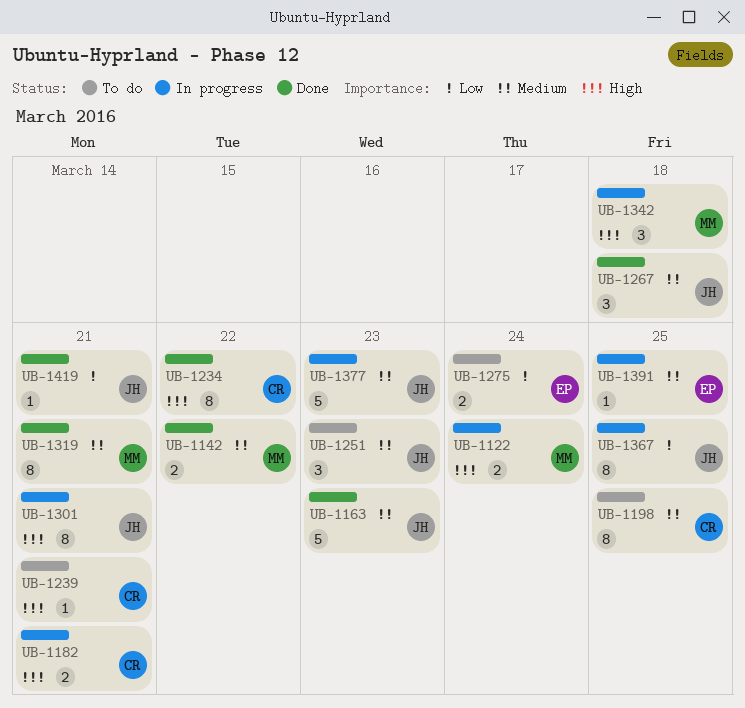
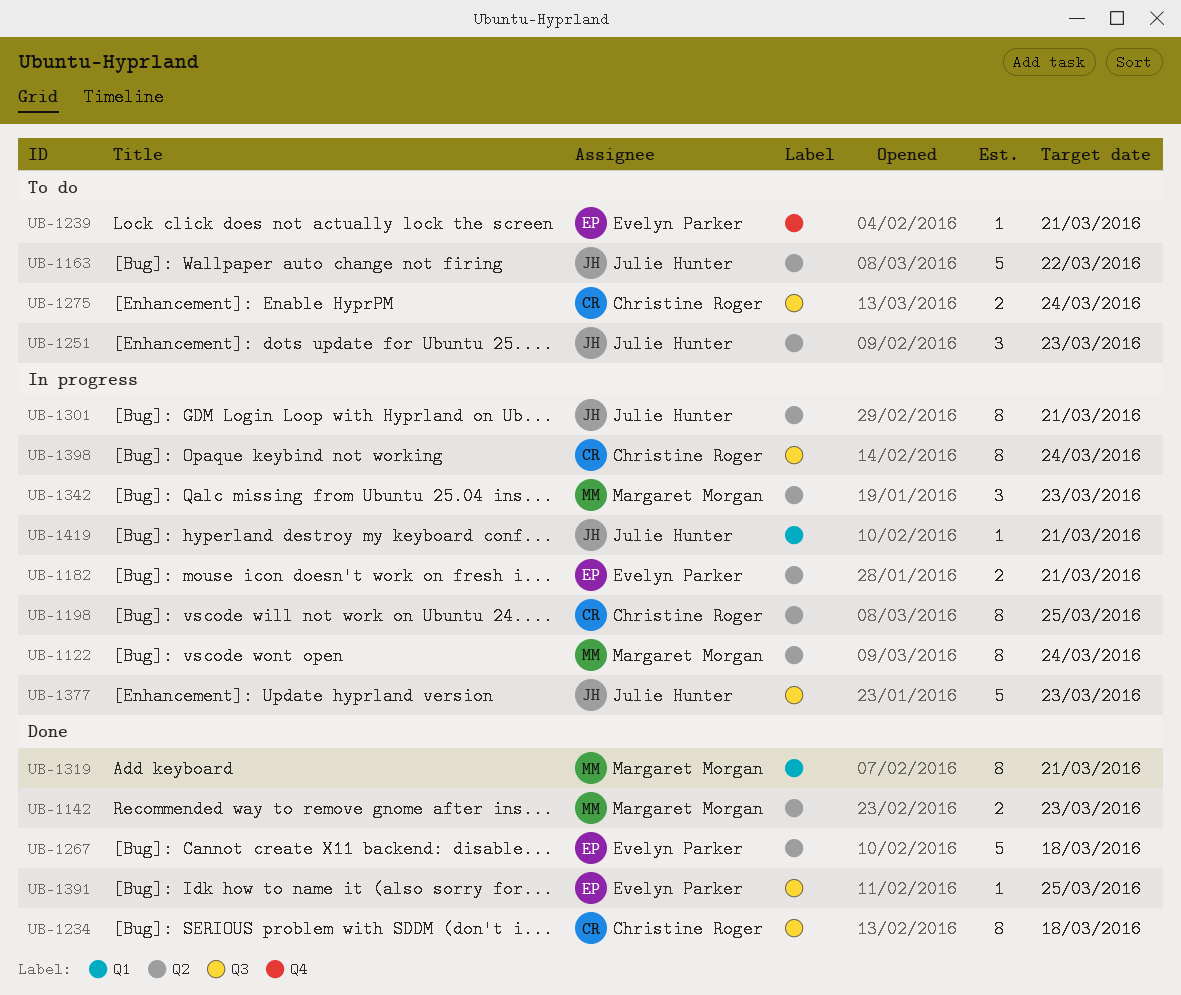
UB-1122, estimate: 2 -> 8
UB-1142, due: Mar 22 -> Mar 23
UB-1163, status: Done -> To do
UB-1163, due: Mar 23 -> Mar 22
UB-1182, owner: Christine Roger -> Evelyn Parker
UB-1198, status: To do -> In progress
UB-1234, due: Mar 22 -> Mar 18
UB-1239, owner: Christine Roger -> Evelyn Parker
UB-1267, owner: Julie Hunter -> Evelyn Parker
UB-1267, estimate: 3 -> 5
UB-1275, owner: Evelyn Parker -> Christine Roger
UB-1342, due: Mar 18 -> Mar 23
UB-1367: present -> none
UB-1391, status: In progress -> Done
UB-1398: none -> present
UB-1419, status: Done -> In progress

